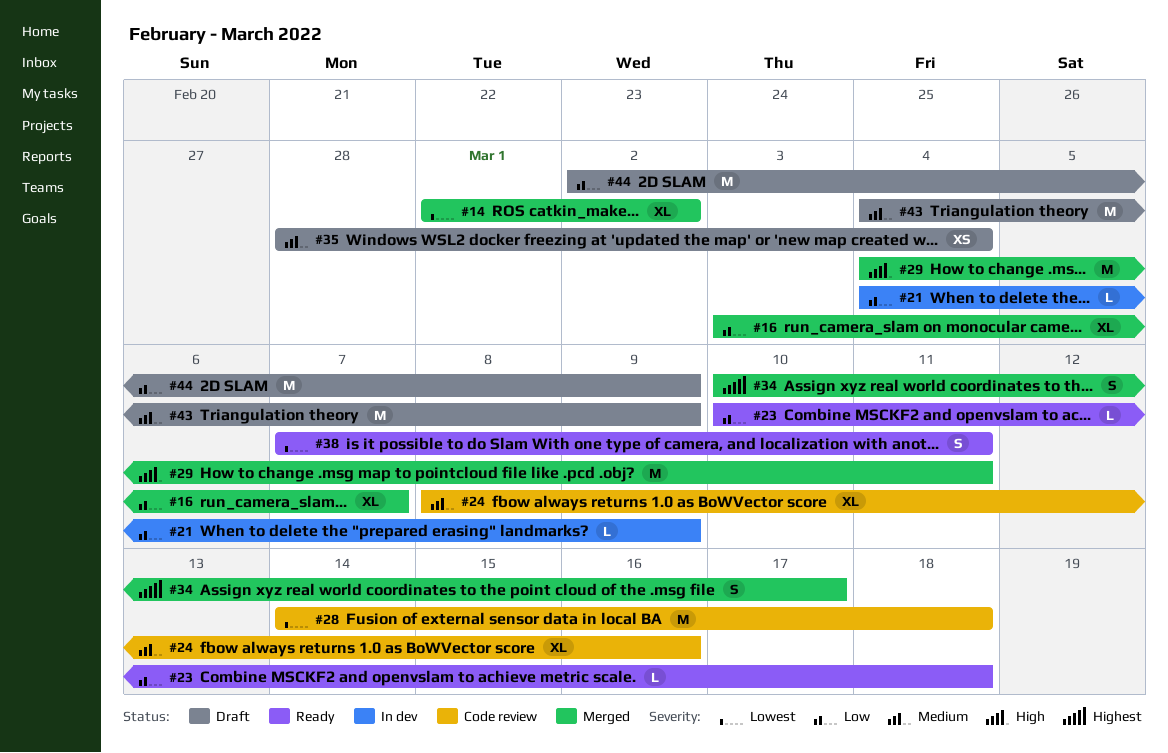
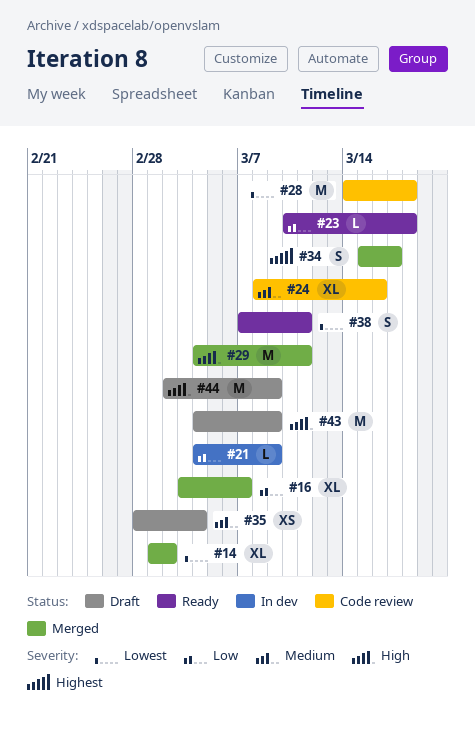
#34, start: Mar 10 -> Mar 15
#43, priority: Medium -> High
#44, priority: Low -> High

